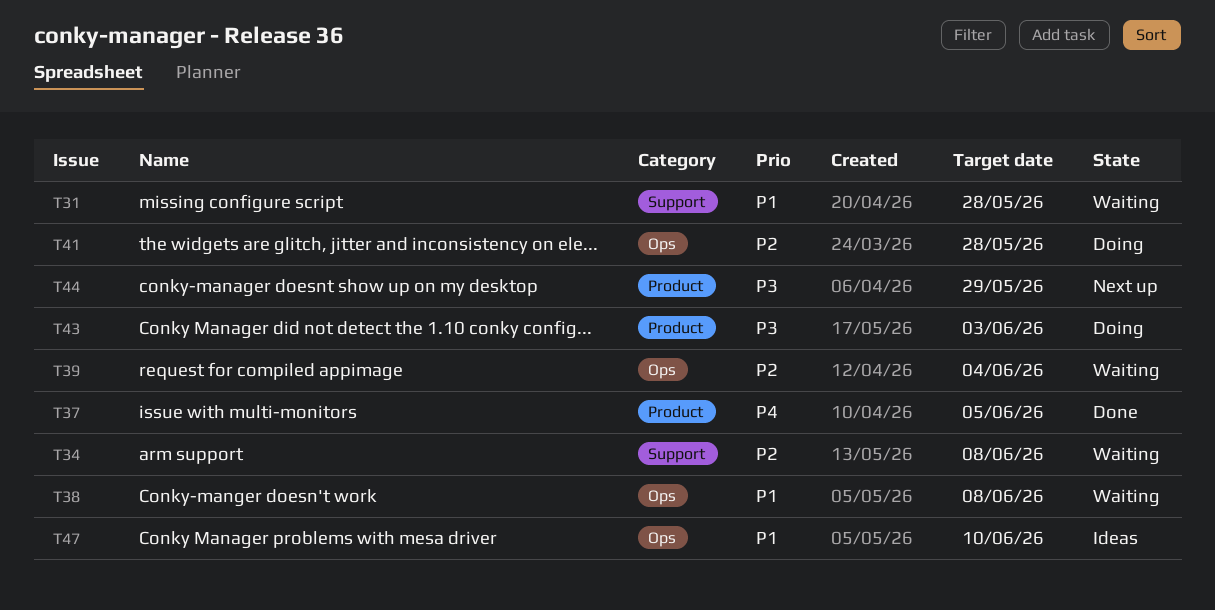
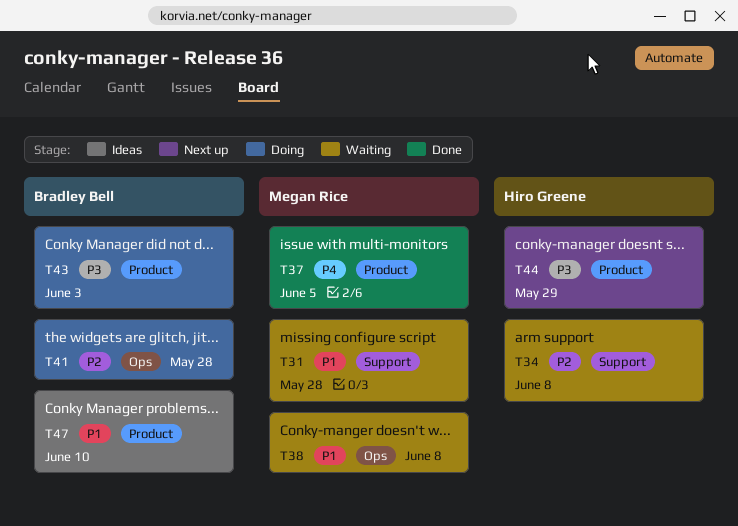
T39: present -> none
T47, label: Ops -> Product

